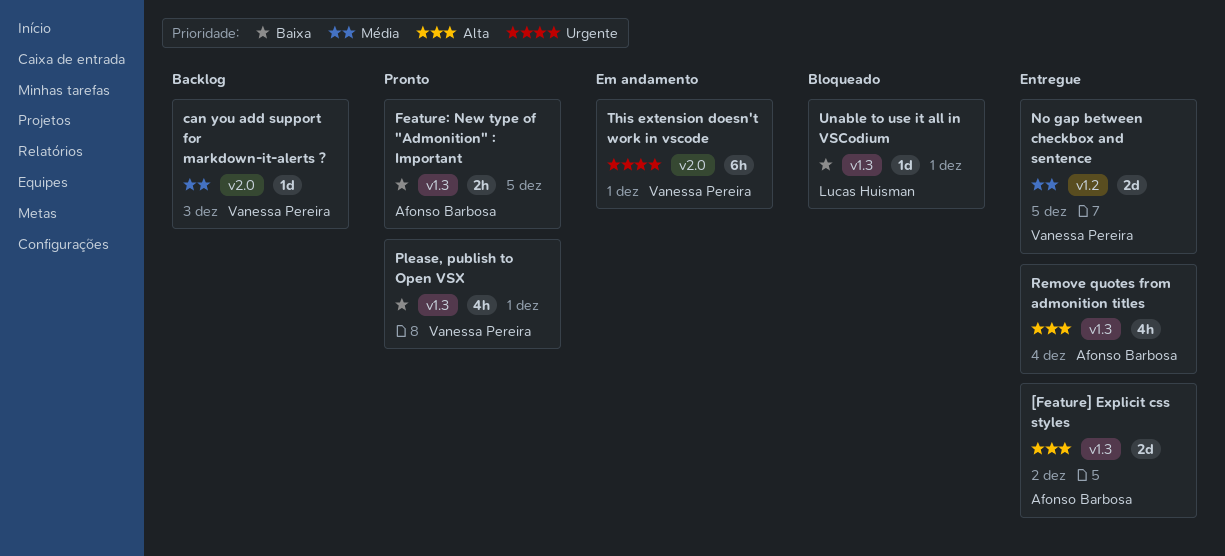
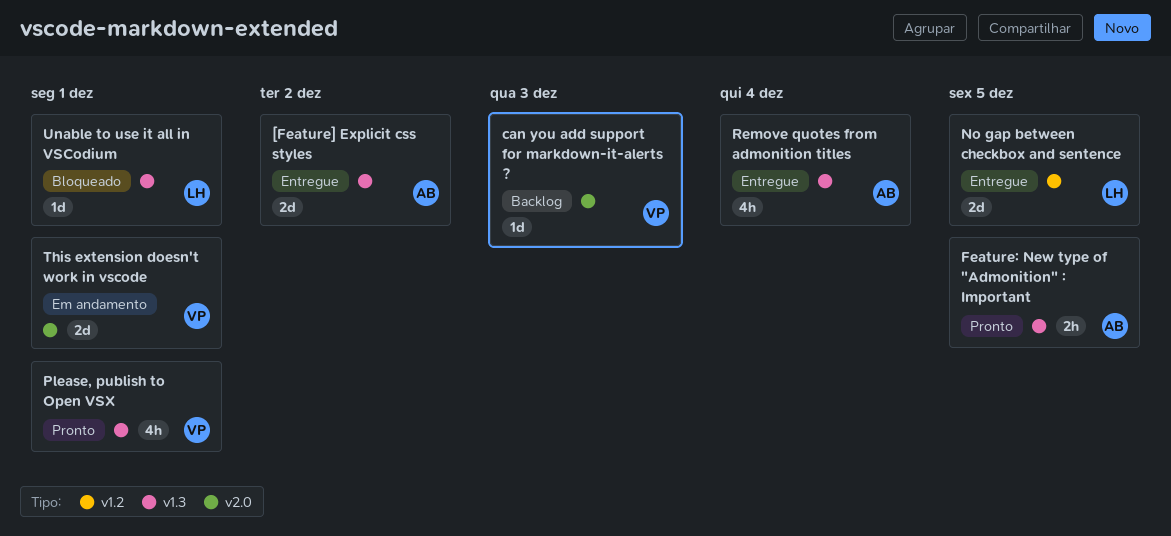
No gap between checkbox and sentence, owner: Vanessa Pereira -> Lucas Huisman
This extension doesn't work in vscode, estimate: 6h -> 2d

